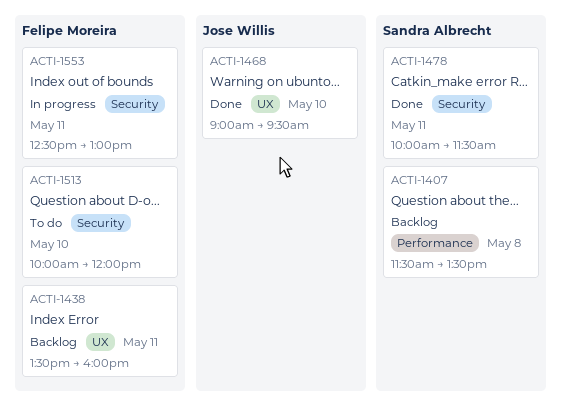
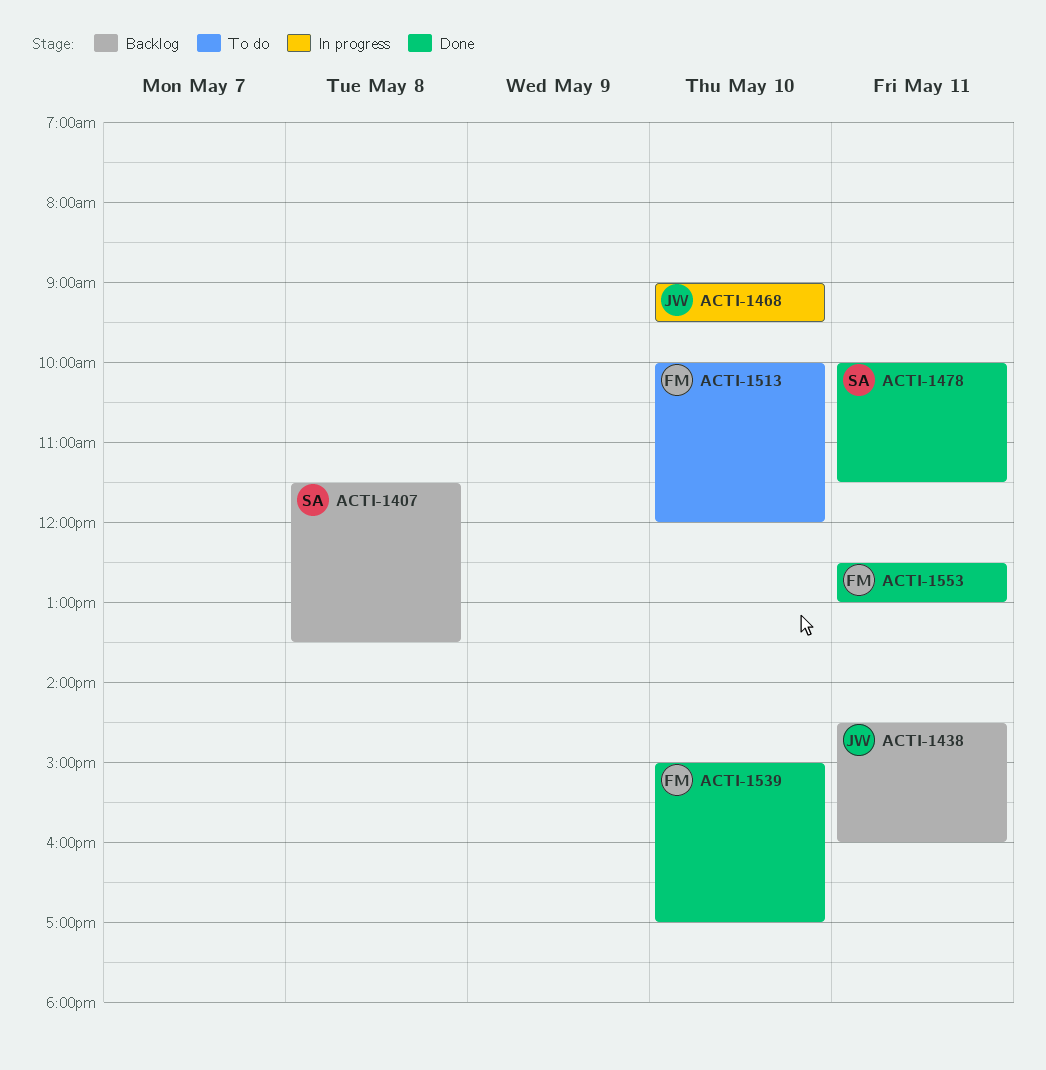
ACTI-1438, owner: Felipe Moreira -> Jose Willis
ACTI-1438, begins: 13:30 -> 14:30
ACTI-1468, status: Done -> In progress
ACTI-1539: none -> present
ACTI-1553, status: In progress -> Done

